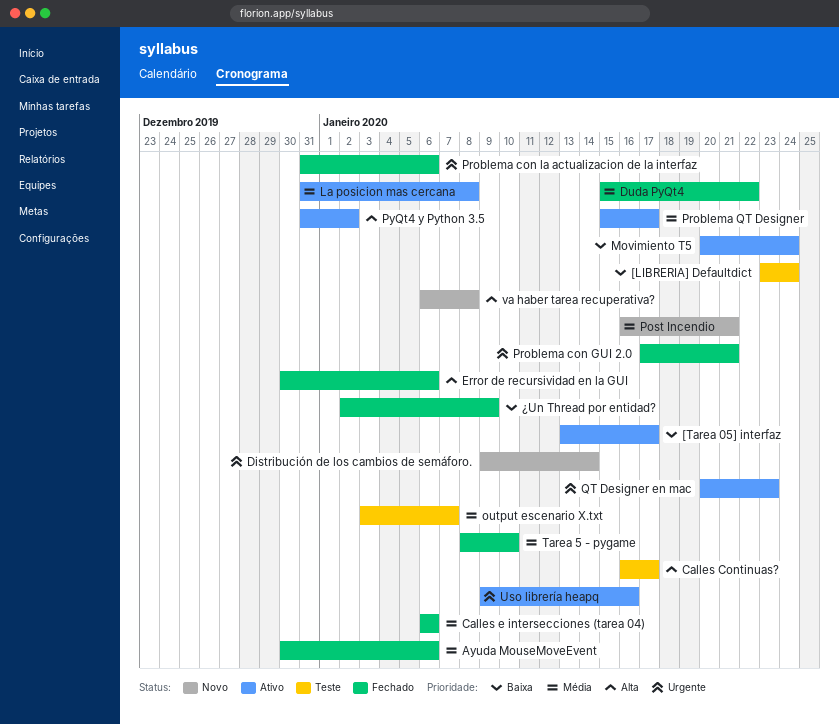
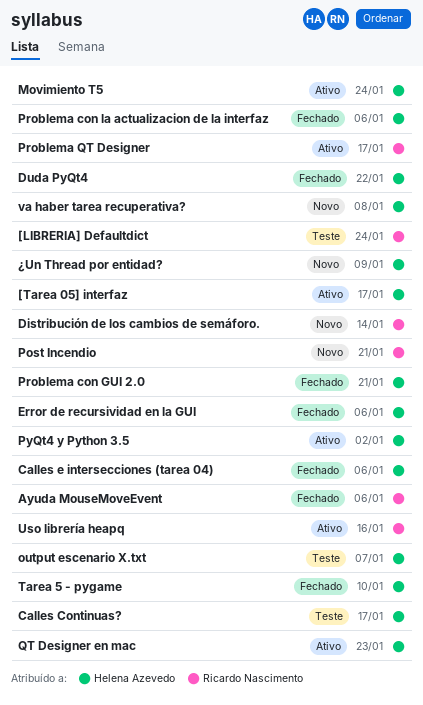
La posicion mas cercana: present -> none
¿Un Thread por entidad?, status: Fechado -> Novo

